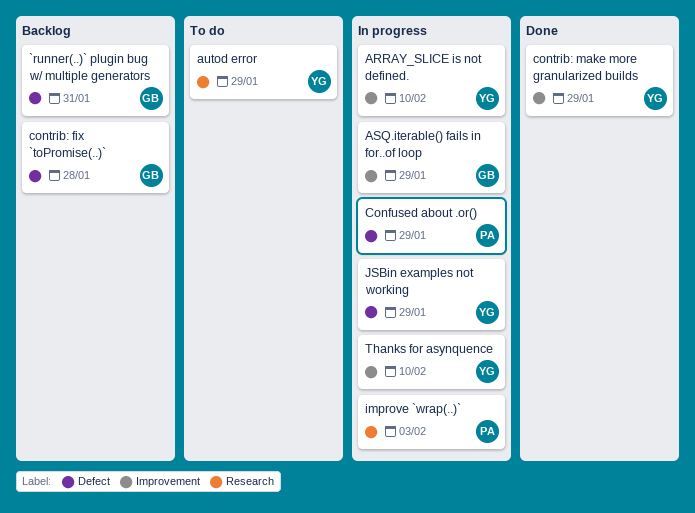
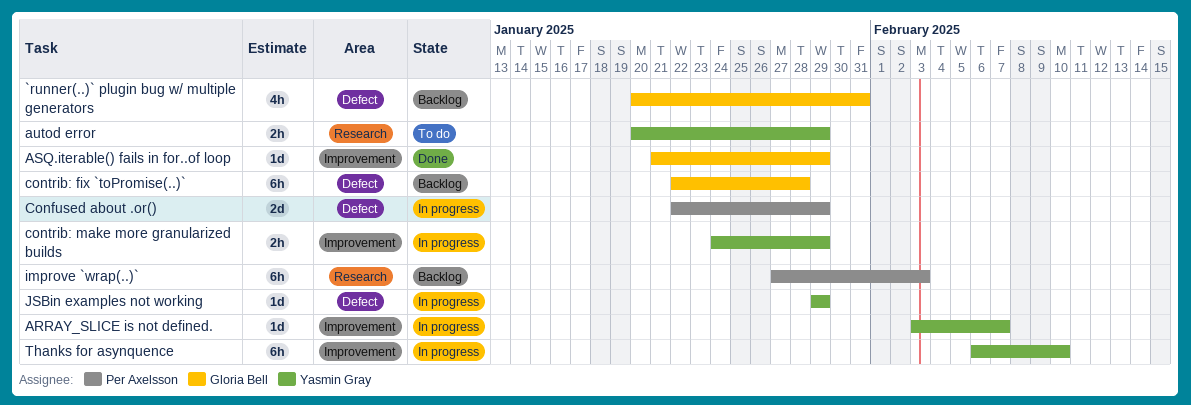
ARRAY_SLICE is not defined., due: Feb 10 -> Feb 7
ASQ.iterable() fails in for..of loop, status: In progress -> Done
contrib: make more granularized builds, status: Done -> In progress
improve `wrap(..)`, status: In progress -> Backlog

